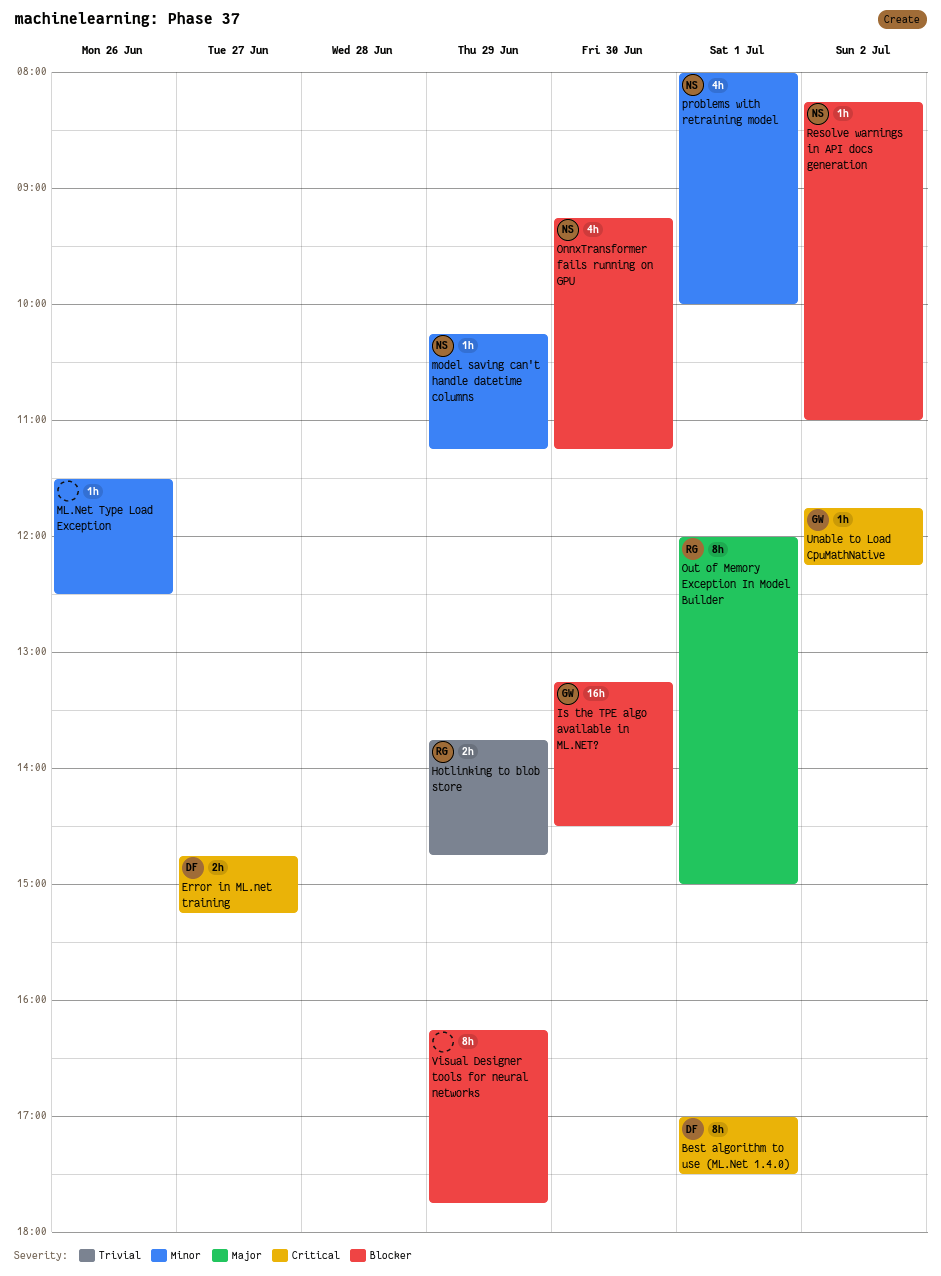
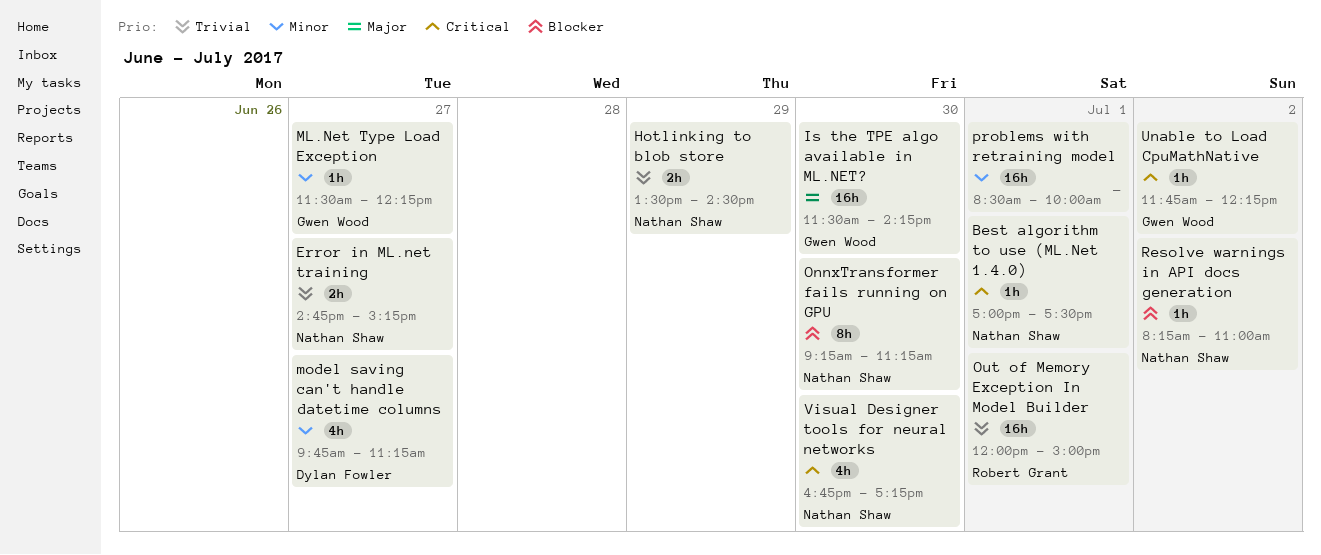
Best algorithm to use (ML.Net 1.4.0), owner: Dylan Fowler -> Nathan Shaw
Best algorithm to use (ML.Net 1.4.0), estimate: 8h -> 1h
Error in ML.net training, owner: Dylan Fowler -> Nathan Shaw
Error in ML.net training, priority: Critical -> Trivial
Hotlinking to blob store, owner: Robert Grant -> Nathan Shaw
Hotlinking to blob store, begins: 13:45 -> 13:30
Hotlinking to blob store, ends: 14:45 -> 14:30
Is the TPE algo available in ML.NET?, priority: Blocker -> Major
Is the TPE algo available in ML.NET?, begins: 13:15 -> 11:30
Is the TPE algo available in ML.NET?, ends: 14:30 -> 14:15
ML.Net Type Load Exception, owner: none -> Gwen Wood
ML.Net Type Load Exception, day: Jun 26 -> Jun 27
ML.Net Type Load Exception, ends: 12:30 -> 12:15
model saving can't handle datetime columns, owner: Nathan Shaw -> Dylan Fowler
model saving can't handle datetime columns, estimate: 1h -> 4h
model saving can't handle datetime columns, day: Jun 29 -> Jun 27
model saving can't handle datetime columns, begins: 10:15 -> 09:45
OnnxTransformer fails running on GPU, estimate: 4h -> 8h
Out of Memory Exception In Model Builder, priority: Major -> Trivial
Out of Memory Exception In Model Builder, estimate: 8h -> 16h
problems with retraining model, owner: Nathan Shaw -> none
problems with retraining model, estimate: 4h -> 16h
problems with retraining model, begins: 08:00 -> 08:30
Visual Designer tools for neural networks, owner: none -> Nathan Shaw
Visual Designer tools for neural networks, priority: Blocker -> Critical
Visual Designer tools for neural networks, estimate: 8h -> 4h
Visual Designer tools for neural networks, day: Jun 29 -> Jun 30
Visual Designer tools for neural networks, begins: 16:15 -> 16:45
Visual Designer tools for neural networks, ends: 17:45 -> 17:15

